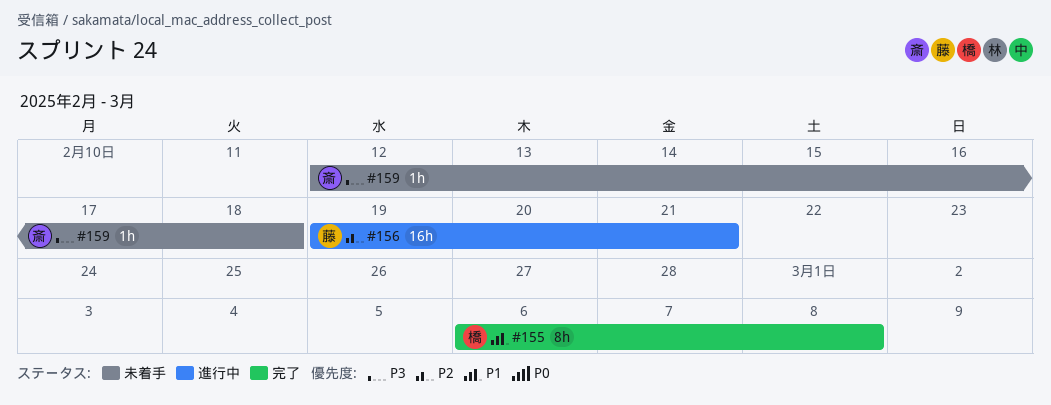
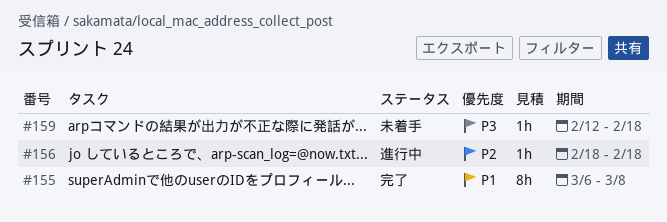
#156, estimate: 16h -> 1h
#156, start: Feb 19 -> Feb 18
#156, due: Feb 21 -> Feb 18

